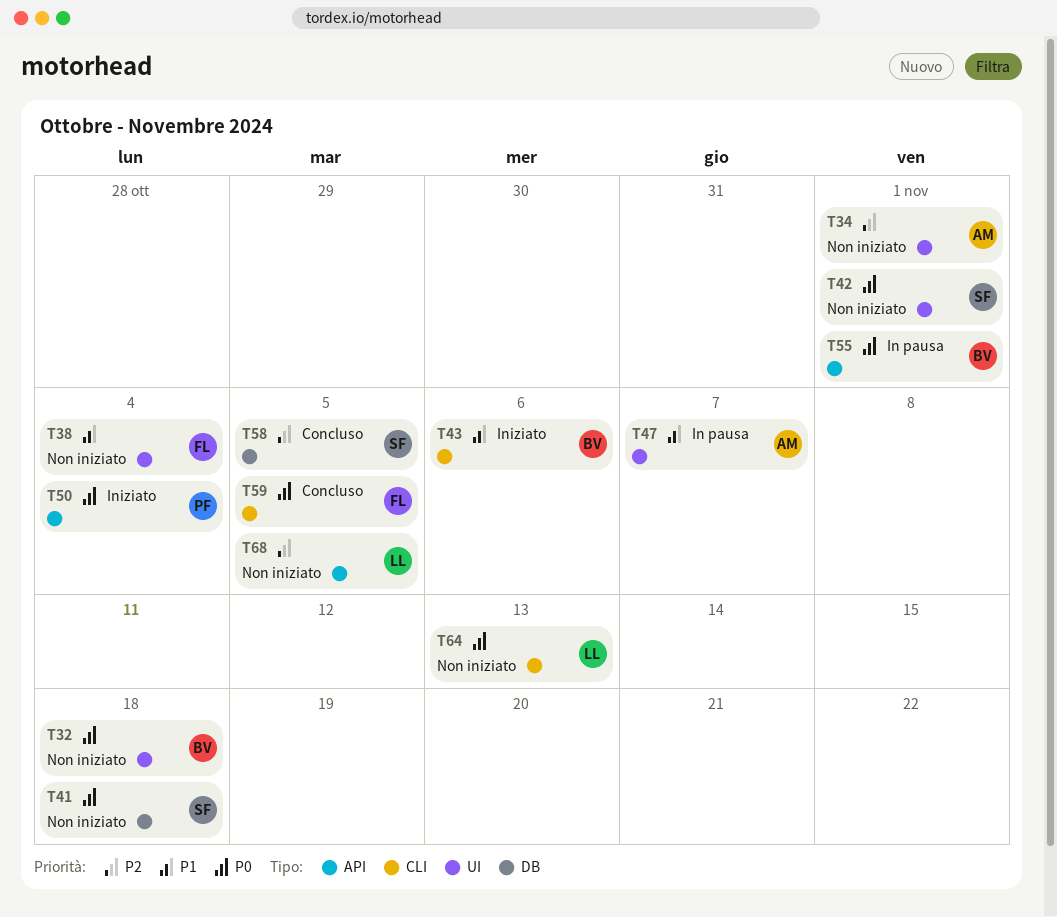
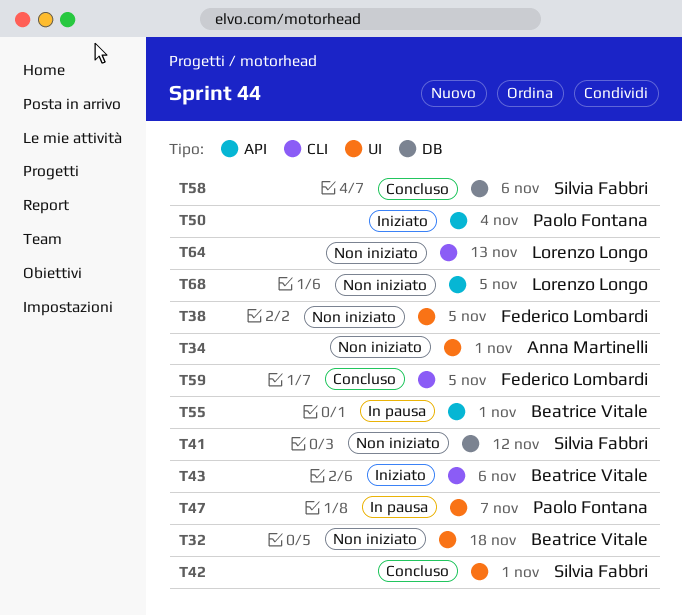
T38, due: Nov 4 -> Nov 5
T41, due: Nov 18 -> Nov 12
T42, status: Non iniziato -> Concluso
T47, owner: Anna Martinelli -> Paolo Fontana
T58, due: Nov 5 -> Nov 6

